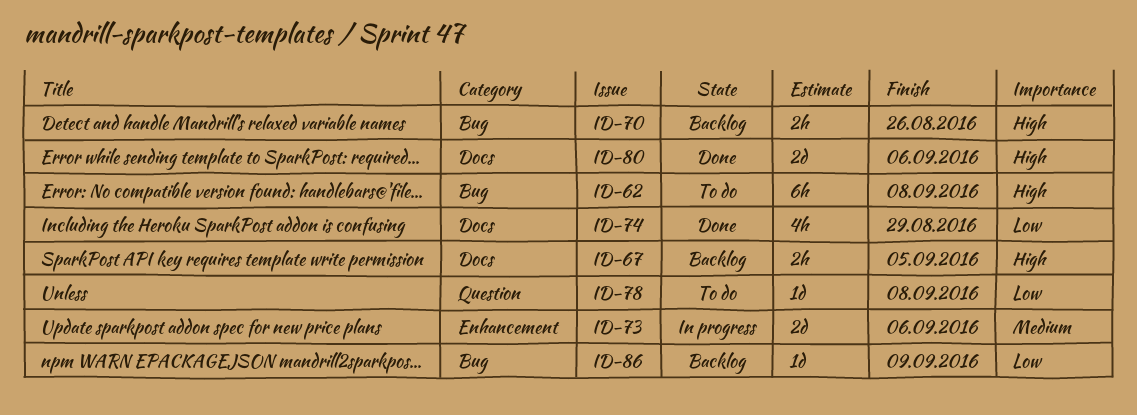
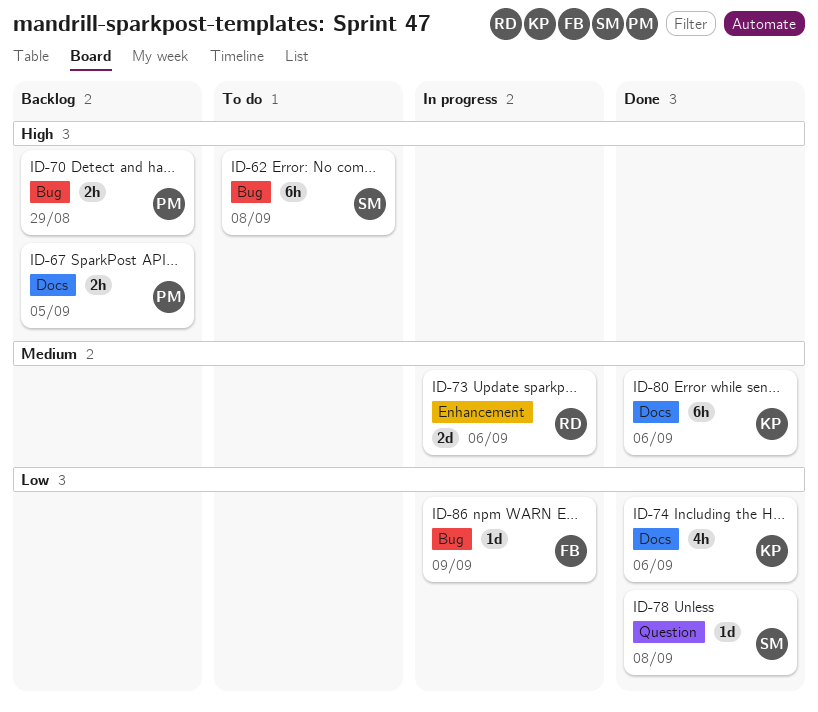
ID-70, due: Aug 26 -> Aug 29
ID-74, due: Aug 29 -> Sep 6
ID-78, status: To do -> Done
ID-80, priority: High -> Medium
ID-80, estimate: 2d -> 6h
ID-86, status: Backlog -> In progress

